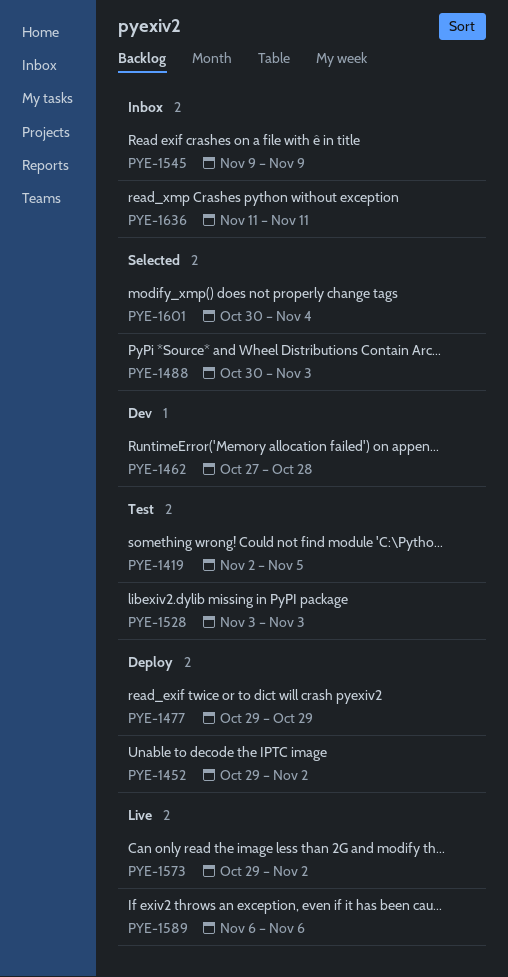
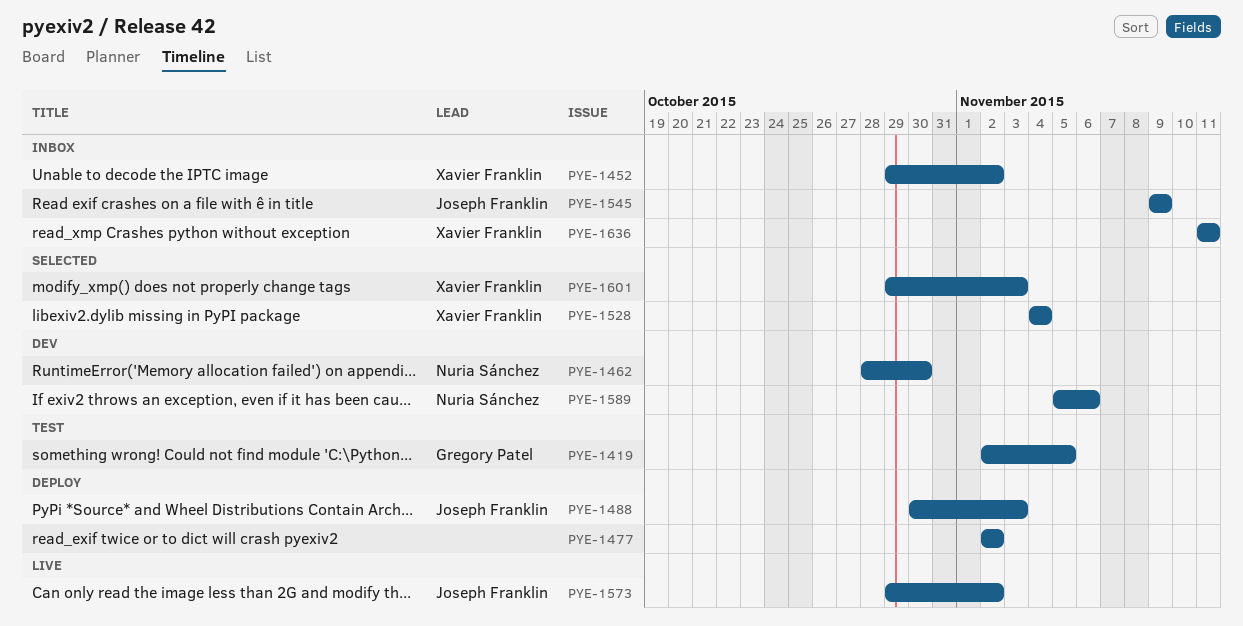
PYE-1452, status: Deploy -> Inbox
PYE-1462, start: Oct 27 -> Oct 28
PYE-1462, due: Oct 28 -> Oct 30
PYE-1477, start: Oct 29 -> Nov 2
PYE-1477, due: Oct 29 -> Nov 2
PYE-1488, status: Selected -> Deploy
PYE-1528, status: Test -> Selected
PYE-1528, start: Nov 3 -> Nov 4
PYE-1528, due: Nov 3 -> Nov 4
PYE-1589, status: Live -> Dev
PYE-1589, start: Nov 6 -> Nov 5
PYE-1601, start: Oct 30 -> Oct 29
PYE-1601, due: Nov 4 -> Nov 3

